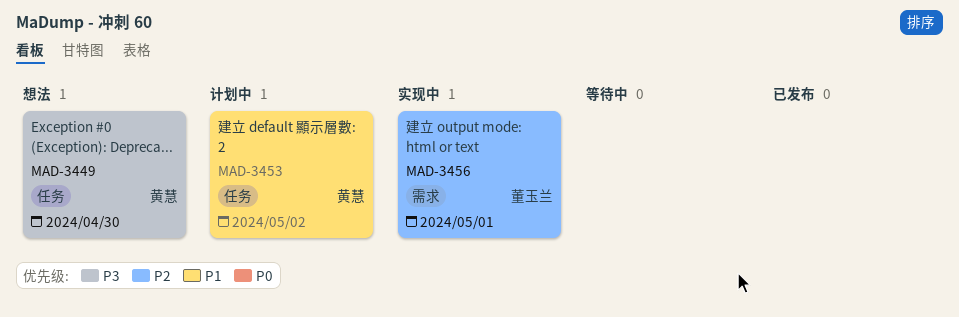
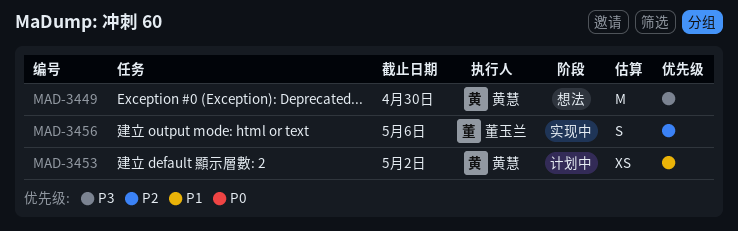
MAD-3456, due: May 1 -> May 6

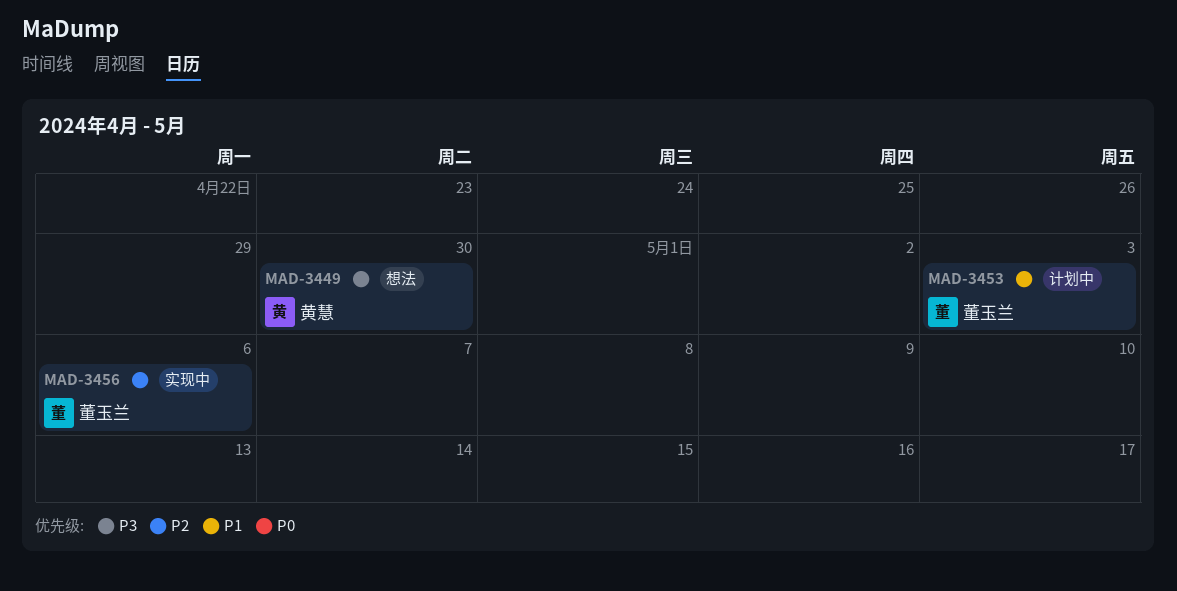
MAD-3453, owner: 黄慧 -> 董玉兰
MAD-3453, due: May 2 -> May 3

